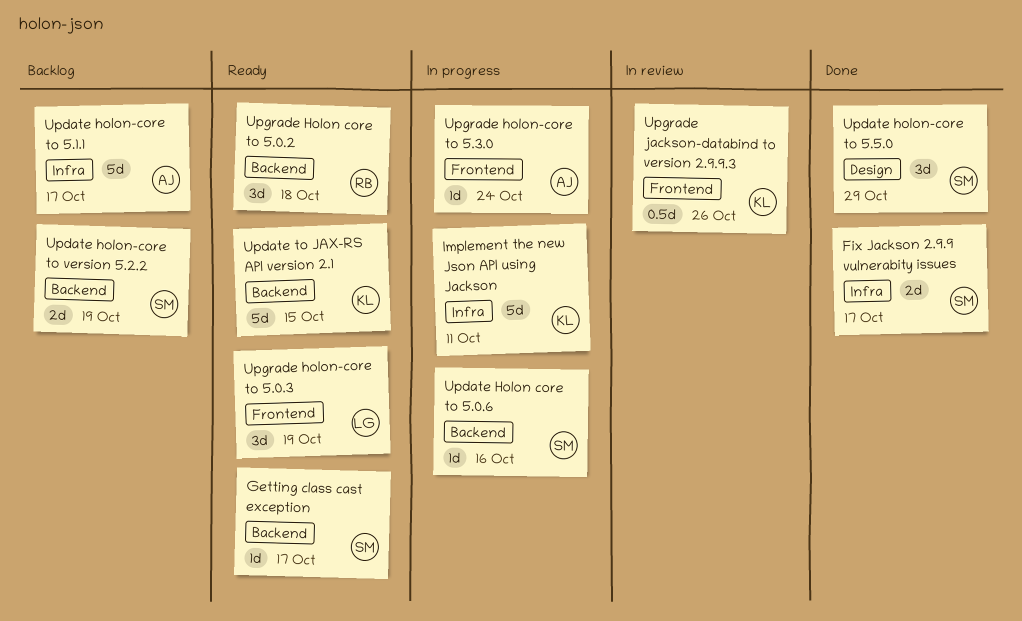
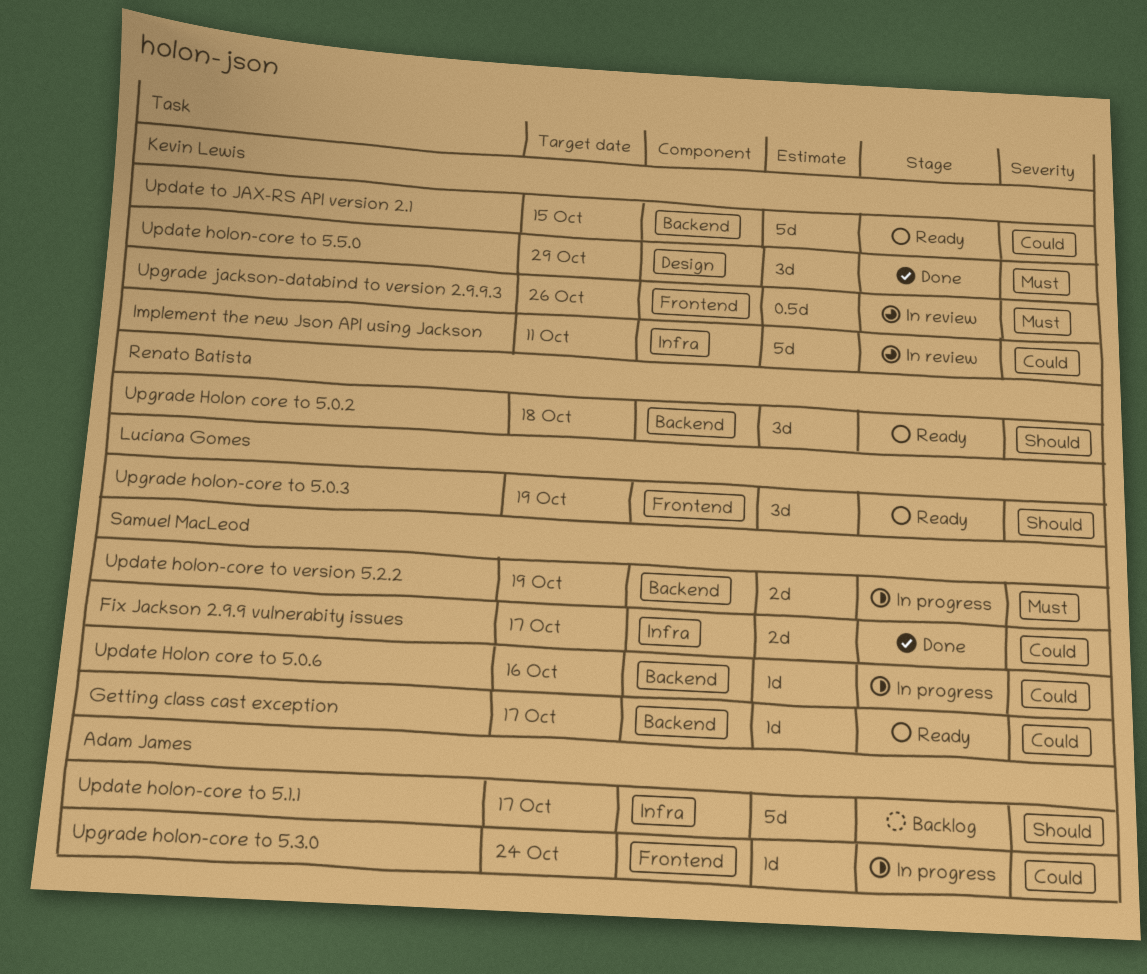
Implement the new Json API using Jackson, status: In progress -> In review
Update holon-core to 5.5.0, owner: Samuel MacLeod -> Kevin Lewis
Update holon-core to version 5.2.2, status: Backlog -> In progress

